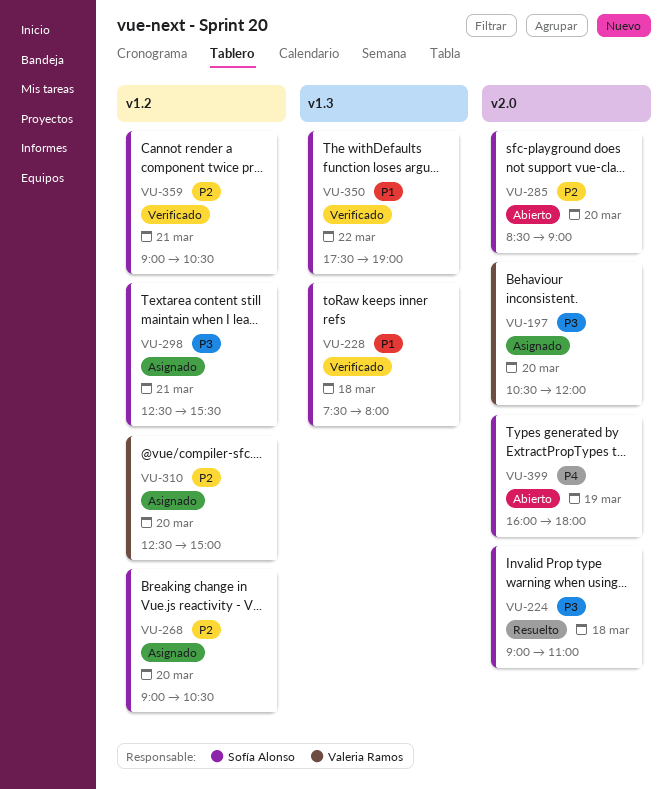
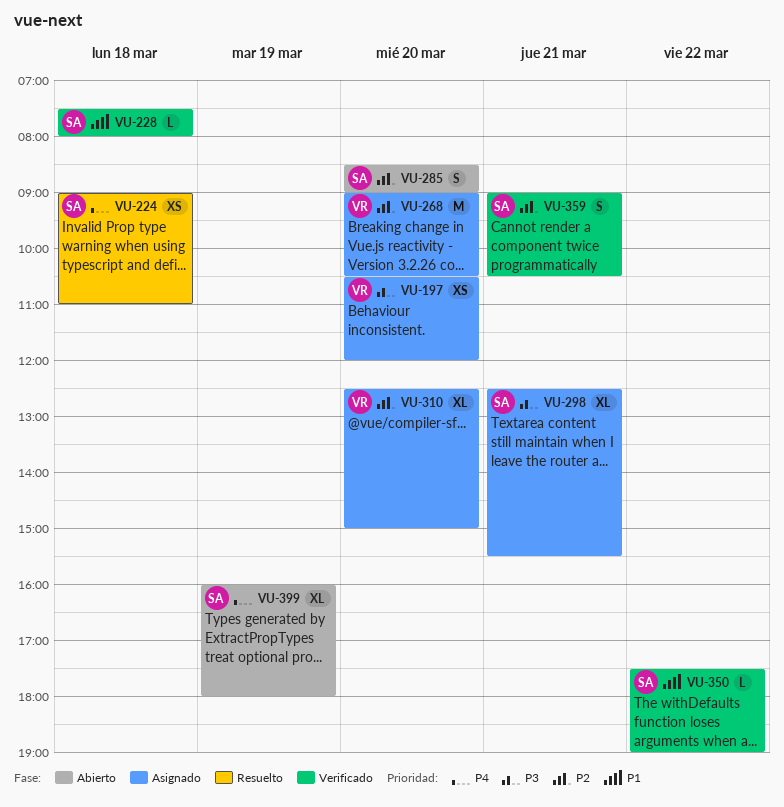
VU-224, priority: P3 -> P4
VU-268, owner: Sofía Alonso -> Valeria Ramos

